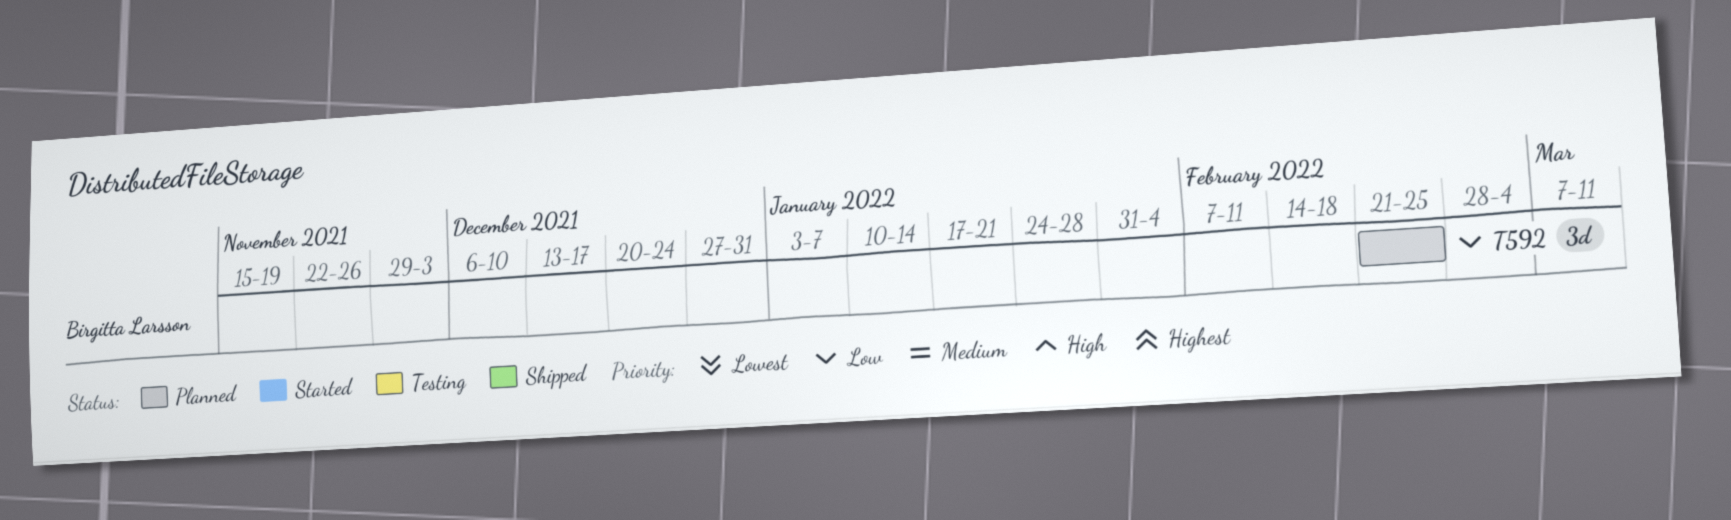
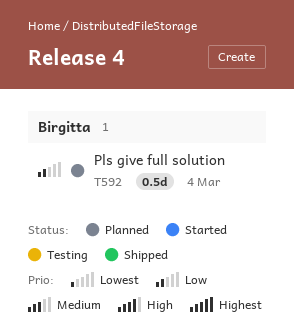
T592, estimate: 3d -> 0.5d
T592, due: Feb 25 -> Mar 4

